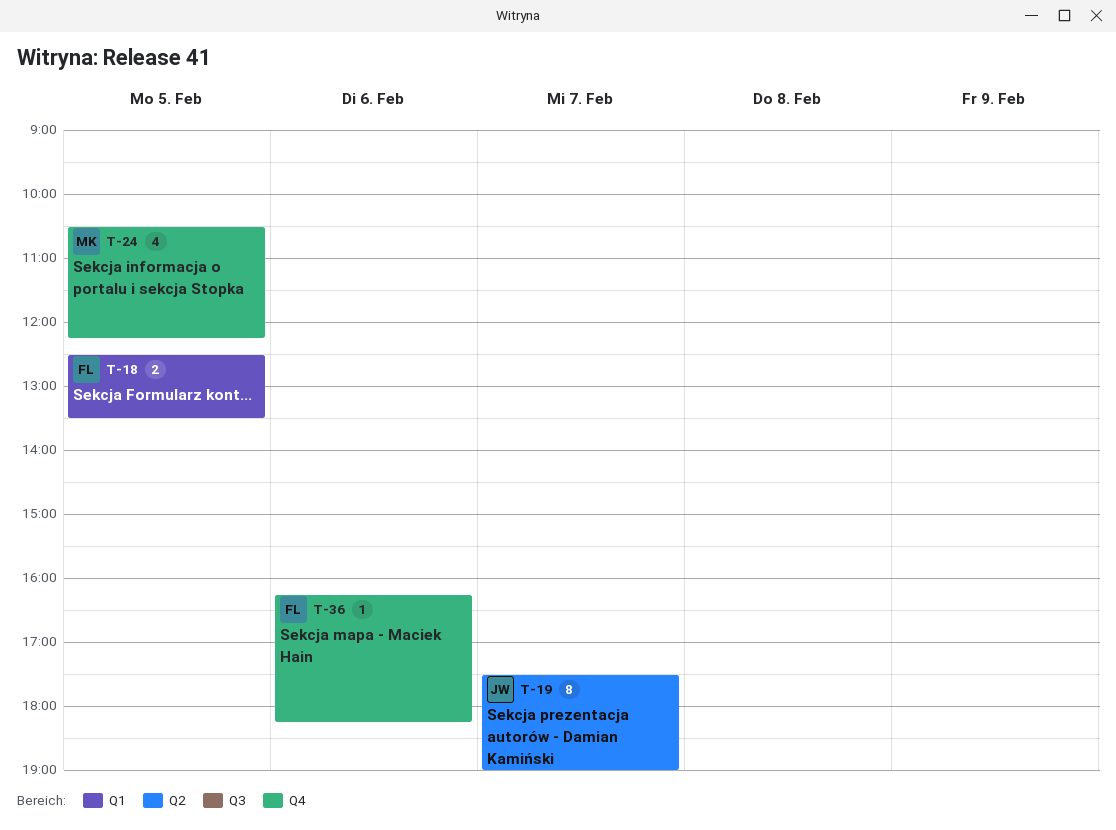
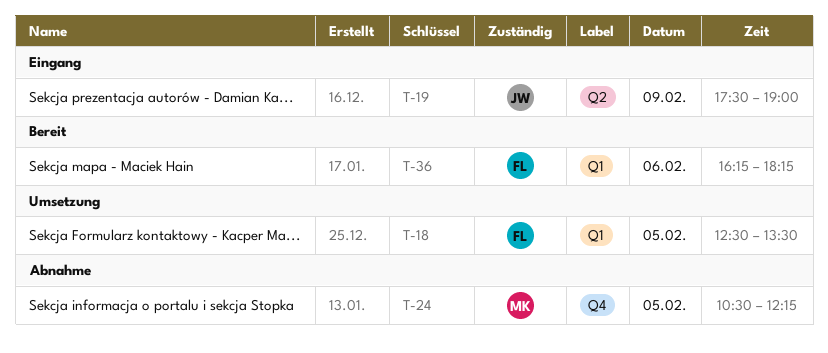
T-19, day: Feb 7 -> Feb 9
T-36, label: Q4 -> Q1

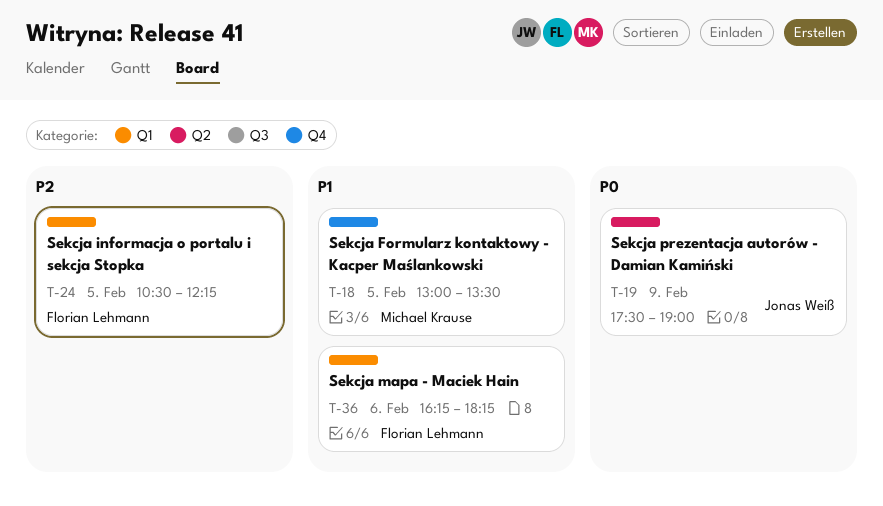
T-18, owner: Florian Lehmann -> Michael Krause
T-18, label: Q1 -> Q4
T-18, begins: 12:30 -> 13:00
T-24, owner: Michael Krause -> Florian Lehmann
T-24, label: Q4 -> Q1

